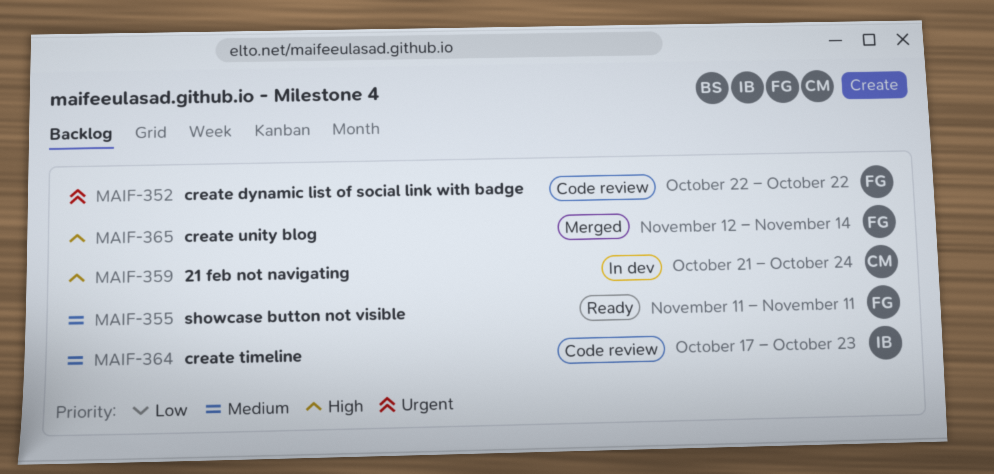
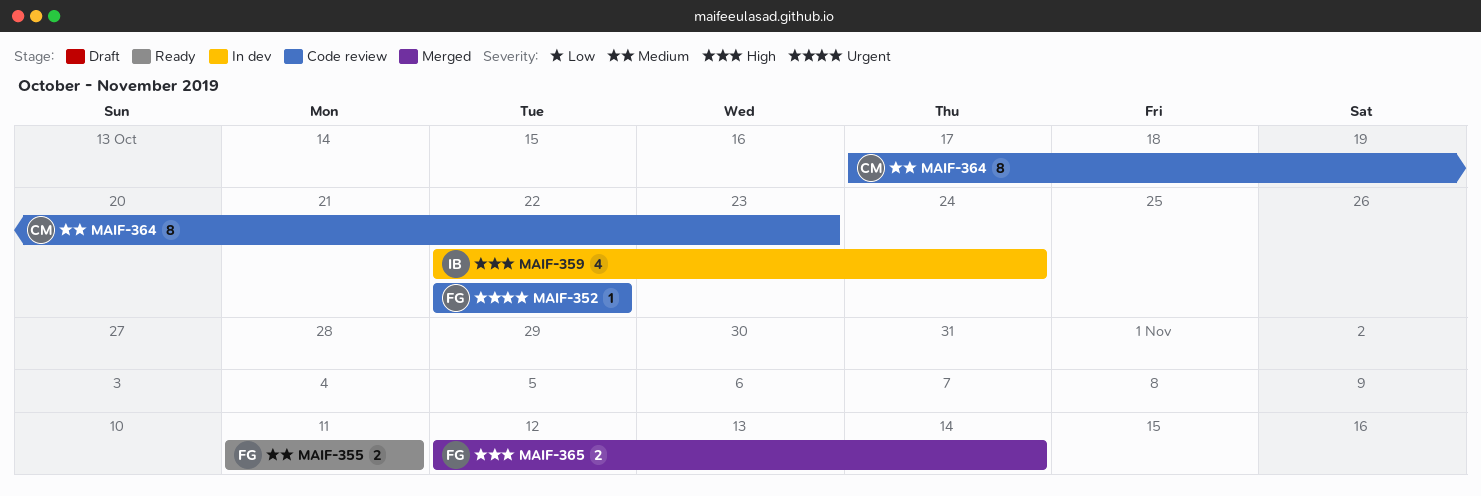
MAIF-359, owner: CM -> IB
MAIF-359, start: Oct 21 -> Oct 22
MAIF-364, owner: IB -> CM

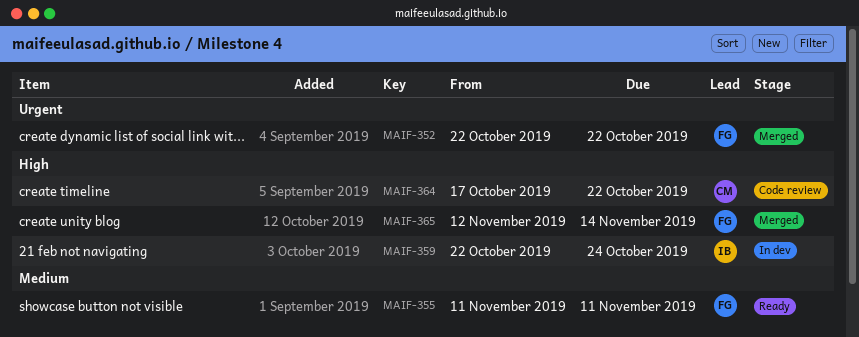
MAIF-352, status: Code review -> Merged
MAIF-364, priority: Medium -> High
MAIF-364, due: Oct 23 -> Oct 22

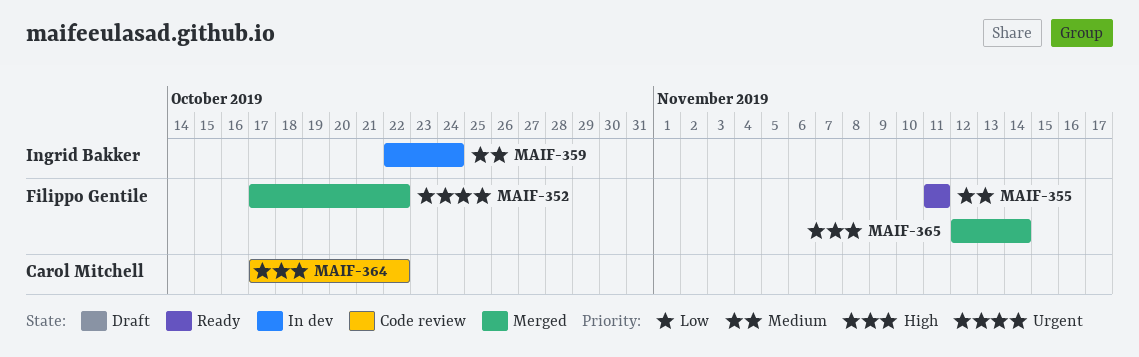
MAIF-352, start: Oct 22 -> Oct 17
MAIF-359, priority: High -> Medium

